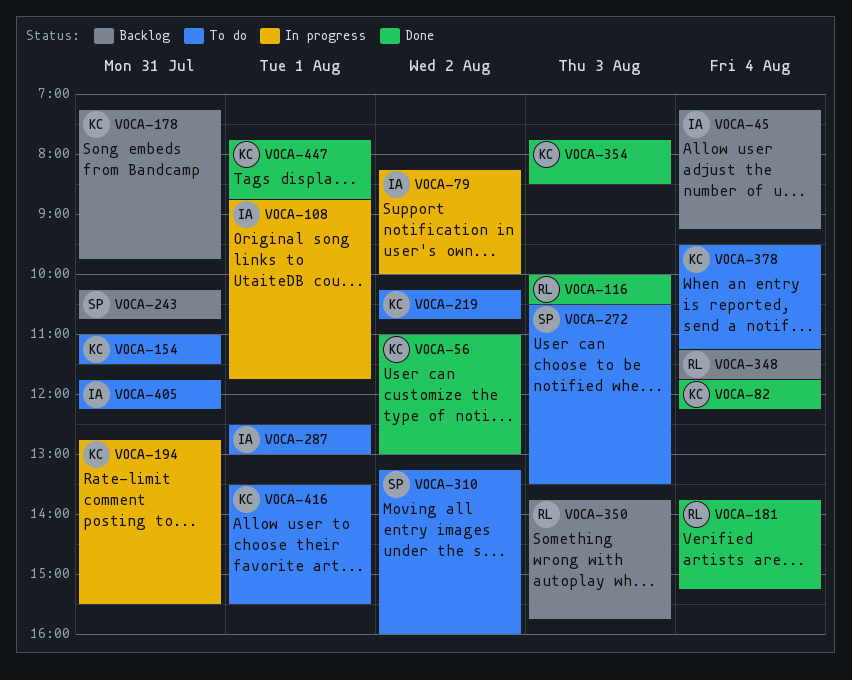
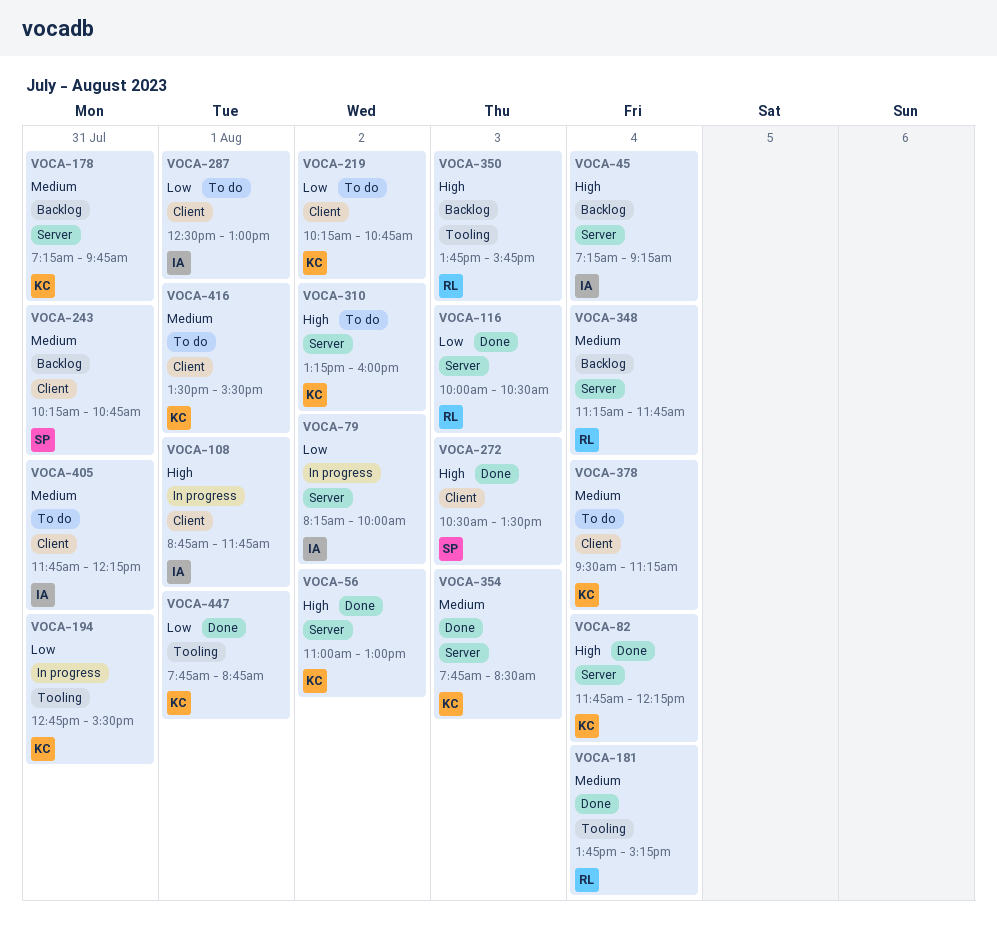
VOCA-154: present -> none
VOCA-272, status: To do -> Done
VOCA-310, owner: SP -> KC

